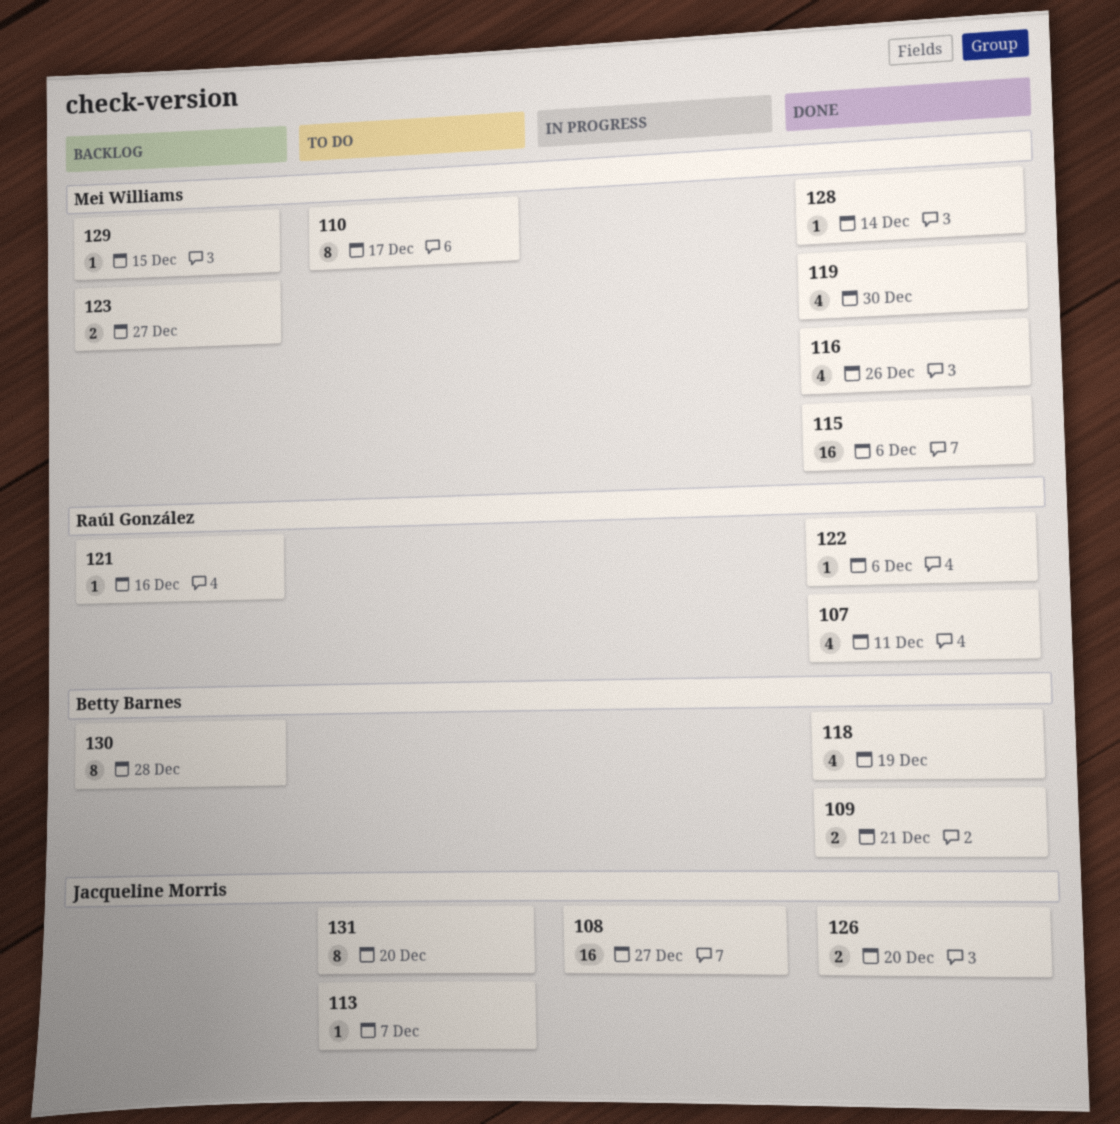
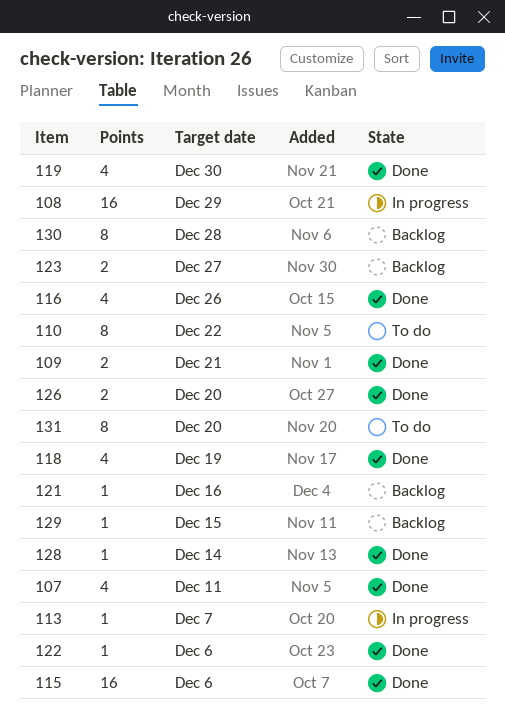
108, due: Dec 27 -> Dec 29
110, due: Dec 17 -> Dec 22
113, status: To do -> In progress

